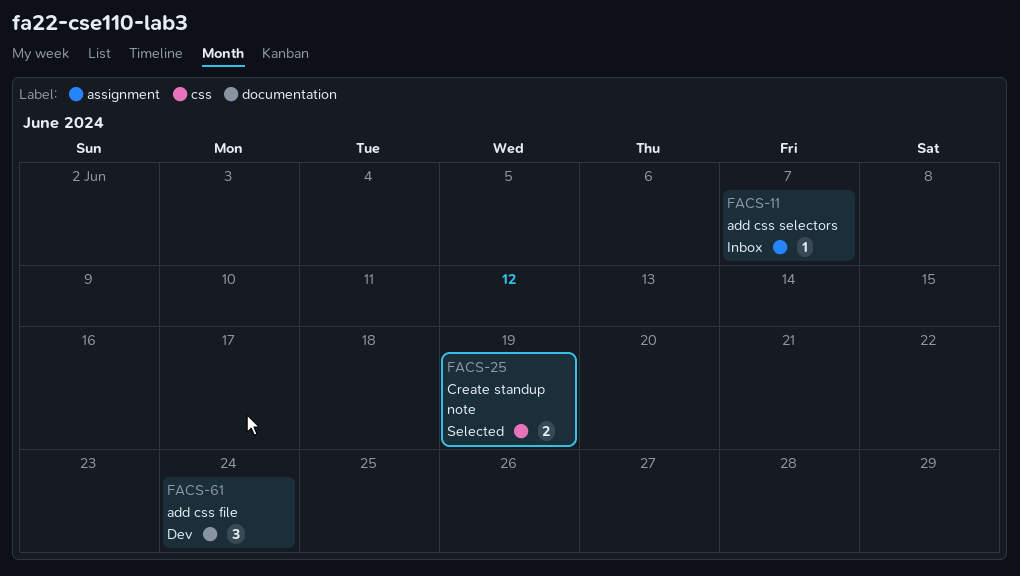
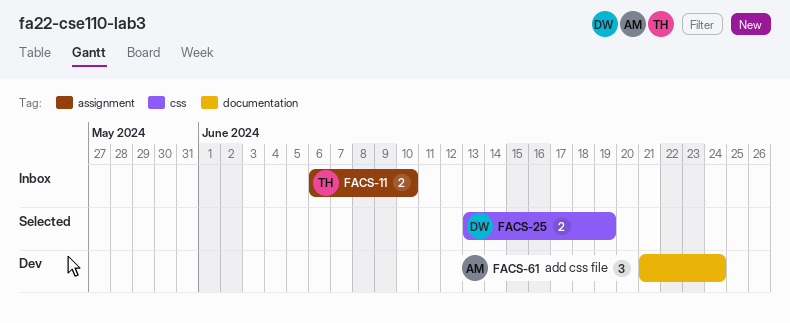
FACS-11, estimate: 1 -> 2
FACS-11, due: Jun 7 -> Jun 10

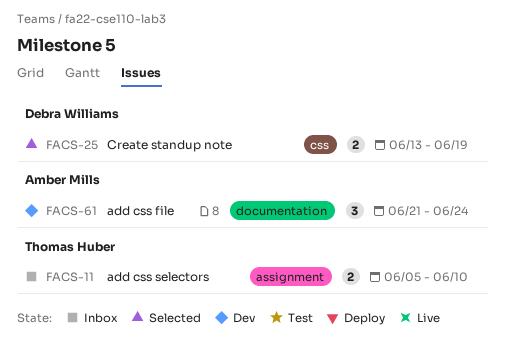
FACS-11, start: Jun 6 -> Jun 5

